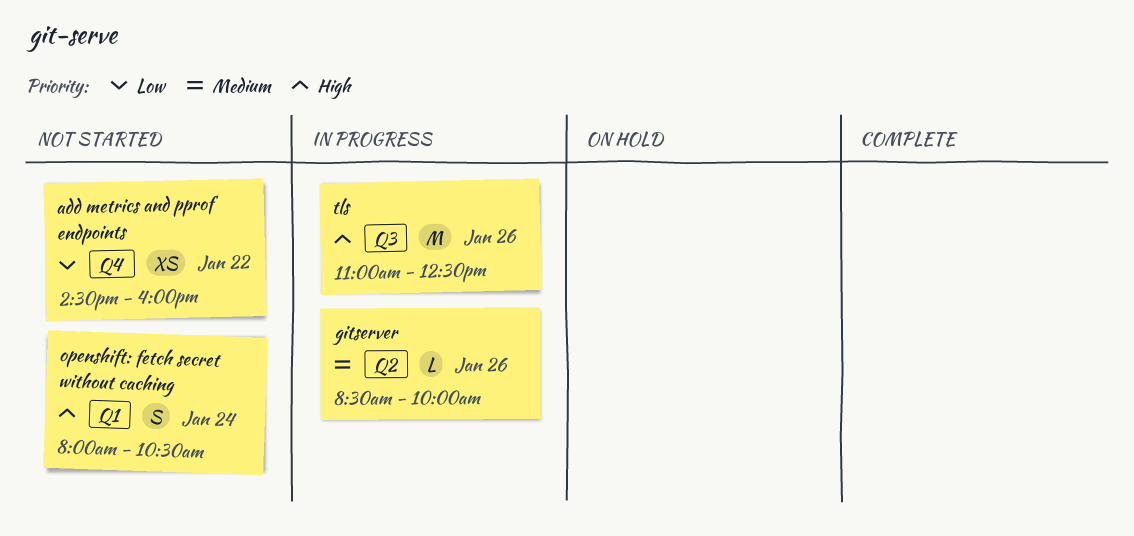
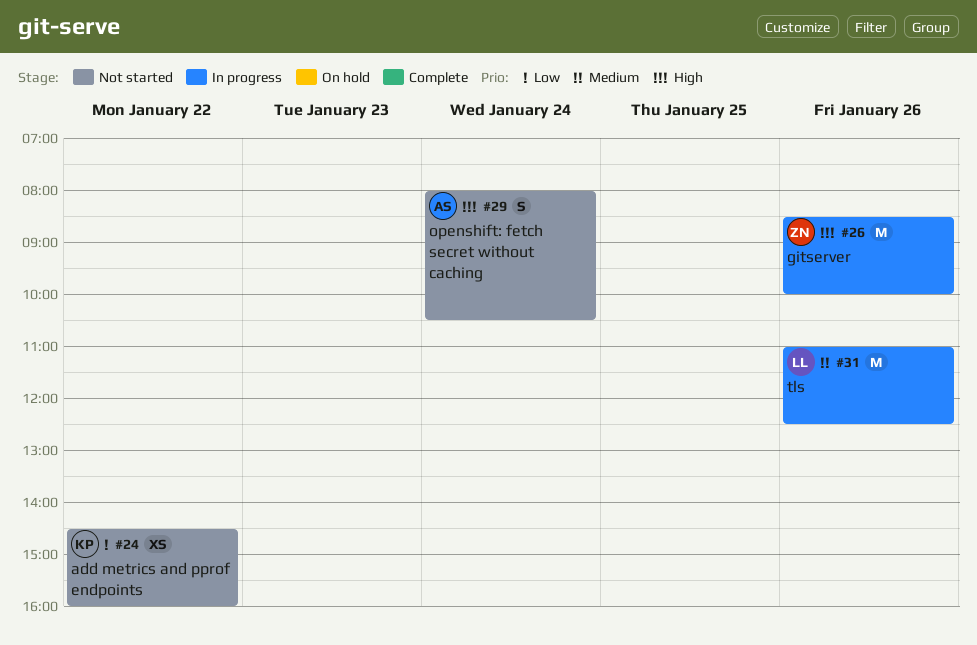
gitserver, priority: Medium -> High
gitserver, estimate: L -> M
tls, priority: High -> Medium

